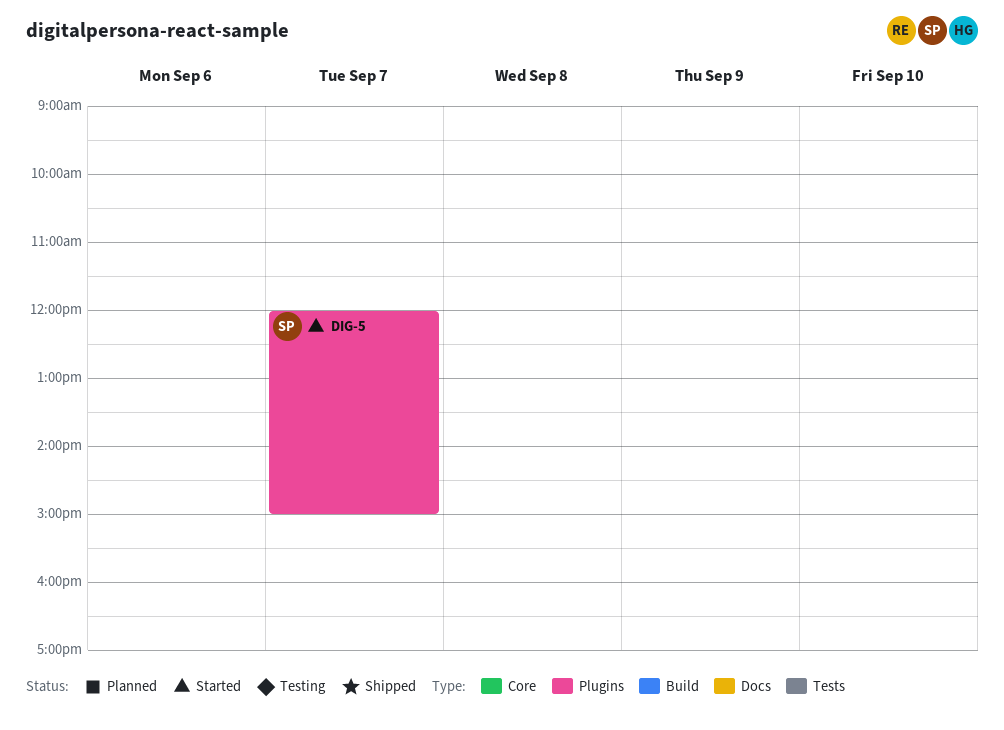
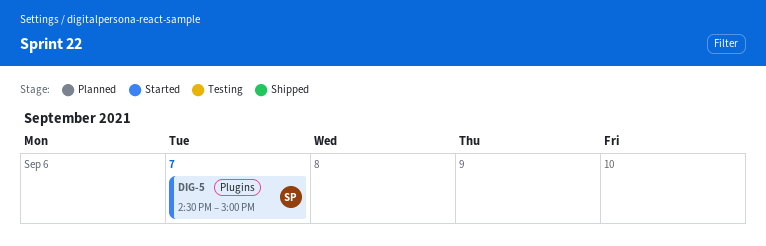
DIG-5, begins: 12:00 -> 14:30

